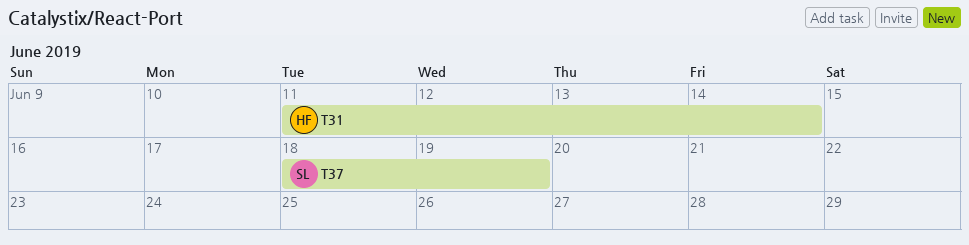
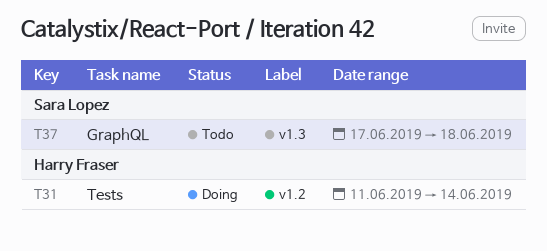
T37, start: Jun 18 -> Jun 17
T37, due: Jun 19 -> Jun 18

